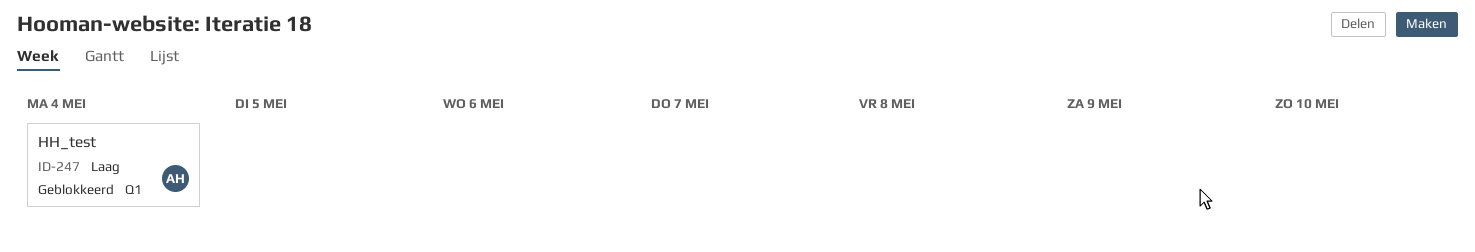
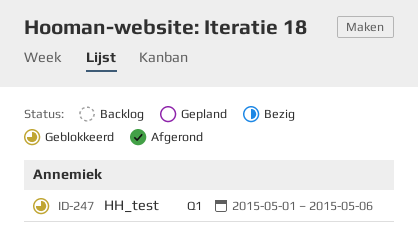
ID-247, due: May 4 -> May 6

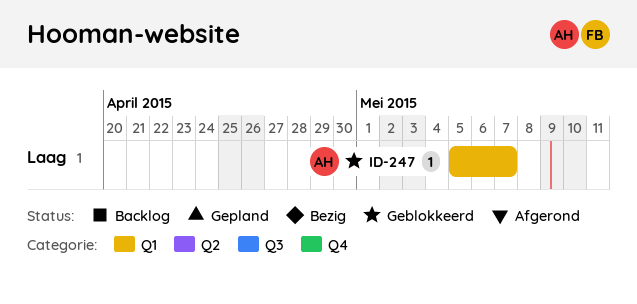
ID-247, start: May 1 -> May 5
ID-247, due: May 6 -> May 7

